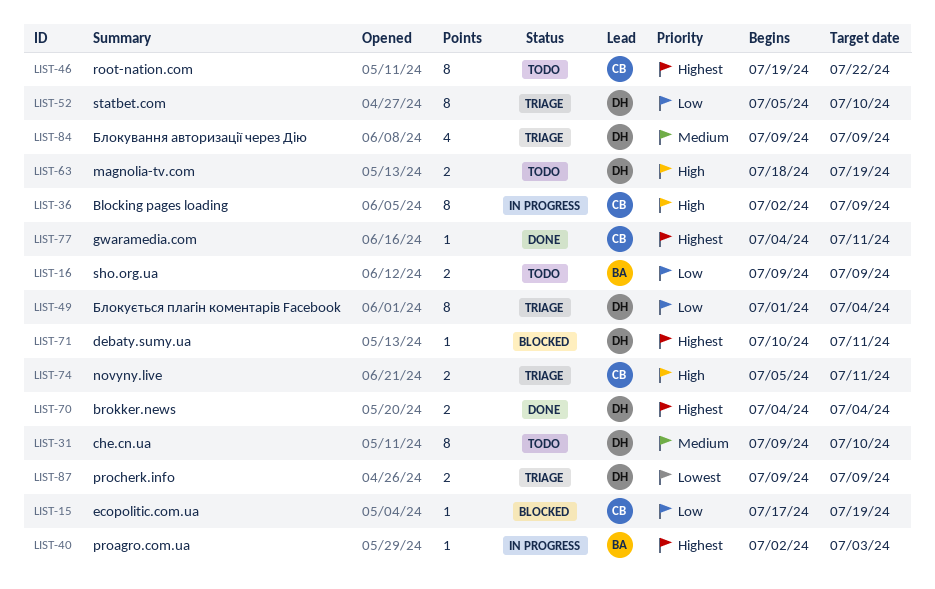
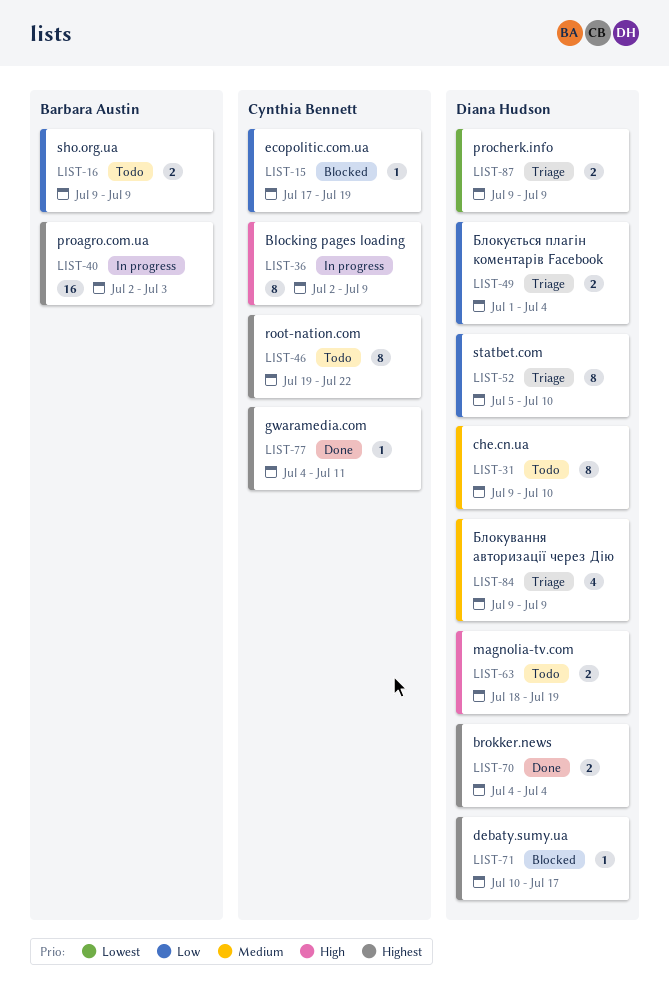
LIST-40, estimate: 1 -> 16
LIST-49, estimate: 8 -> 2
LIST-71, due: Jul 11 -> Jul 17
LIST-74: present -> none

